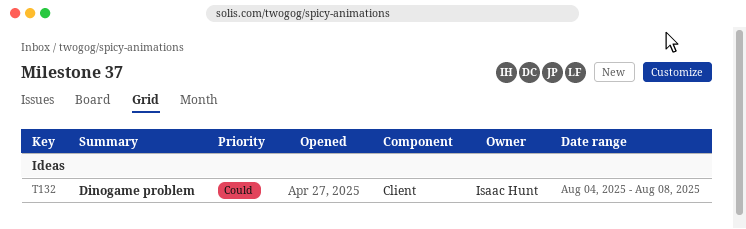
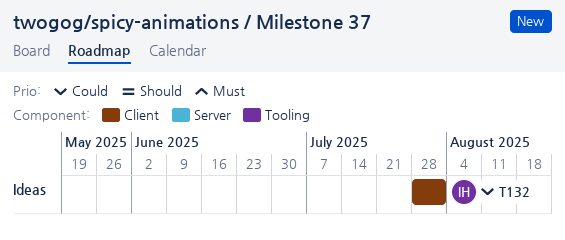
T132, start: Aug 4 -> Jul 28
T132, due: Aug 8 -> Aug 1

